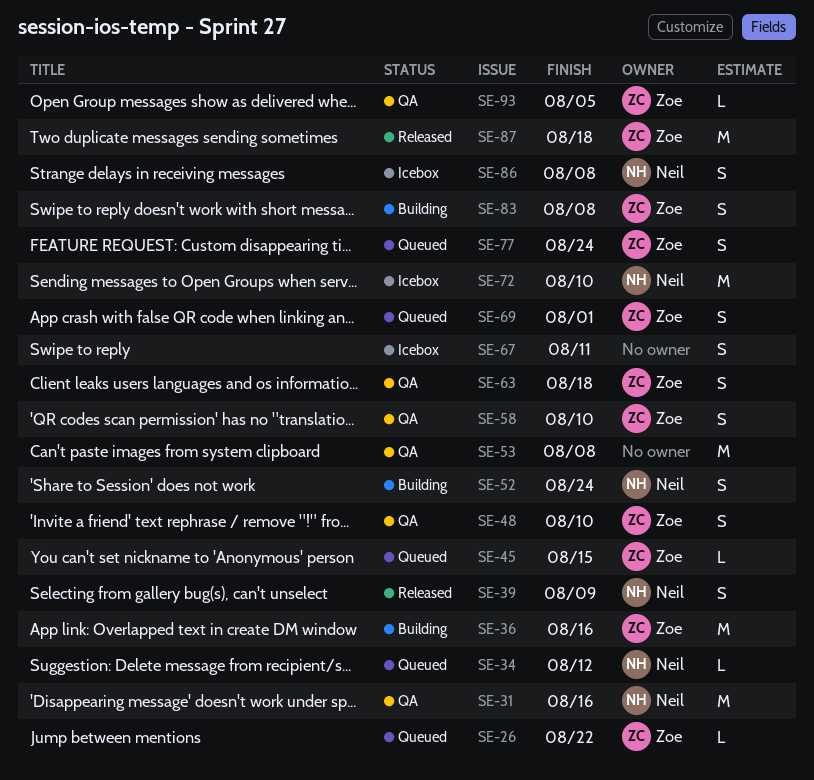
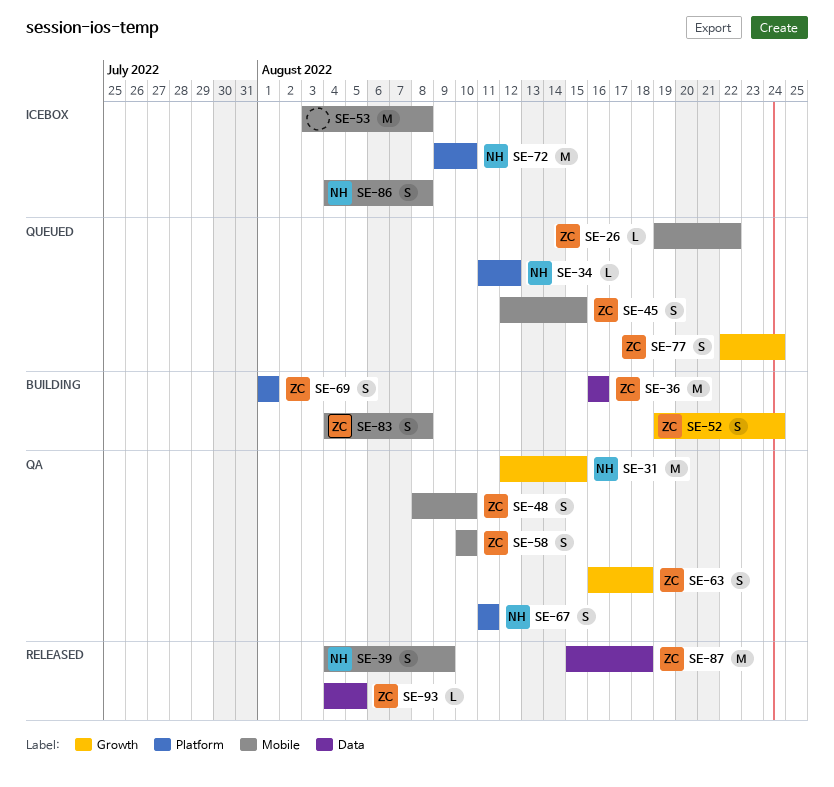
SE-31, due: Aug 16 -> Aug 15
SE-45, estimate: L -> S
SE-52, owner: Neil -> Zoe
SE-53, status: QA -> Icebox
SE-67, status: Icebox -> QA
SE-67, owner: none -> Neil
SE-69, status: Queued -> Building
SE-93, status: QA -> Released

